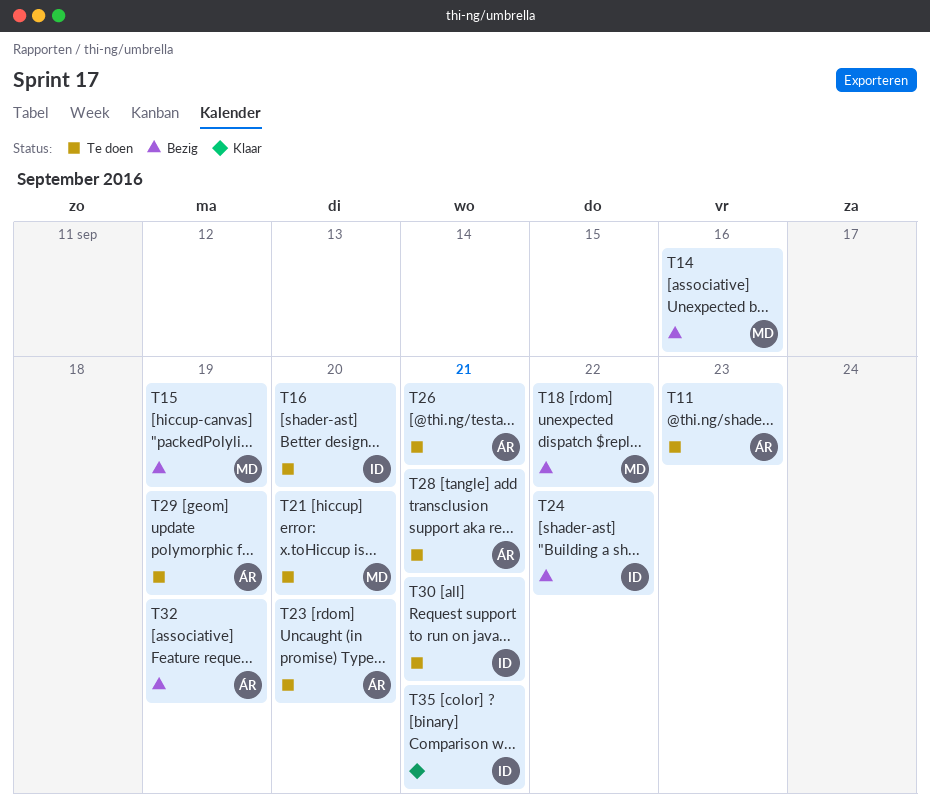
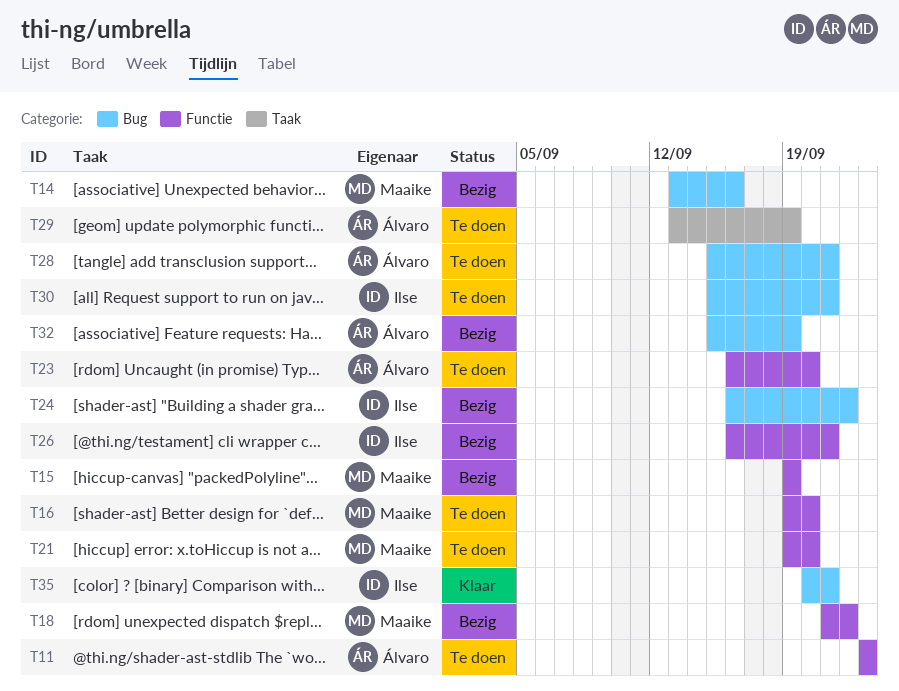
T16, owner: Ilse -> Maaike
T26, status: Te doen -> Bezig
T26, owner: Álvaro -> Ilse

